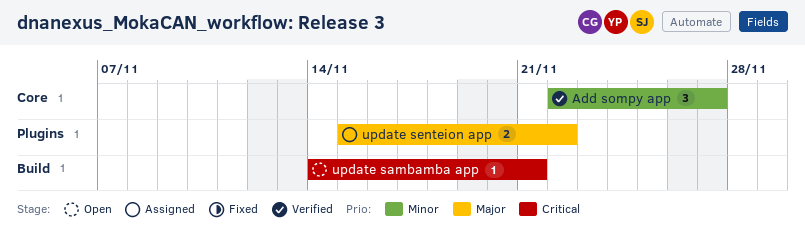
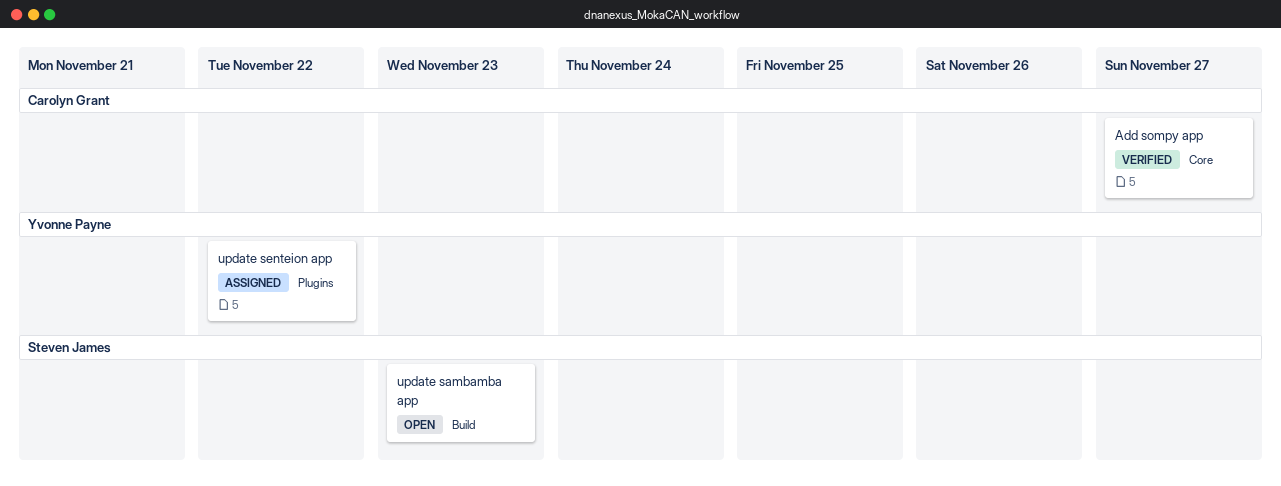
update sambamba app, due: Nov 21 -> Nov 23

